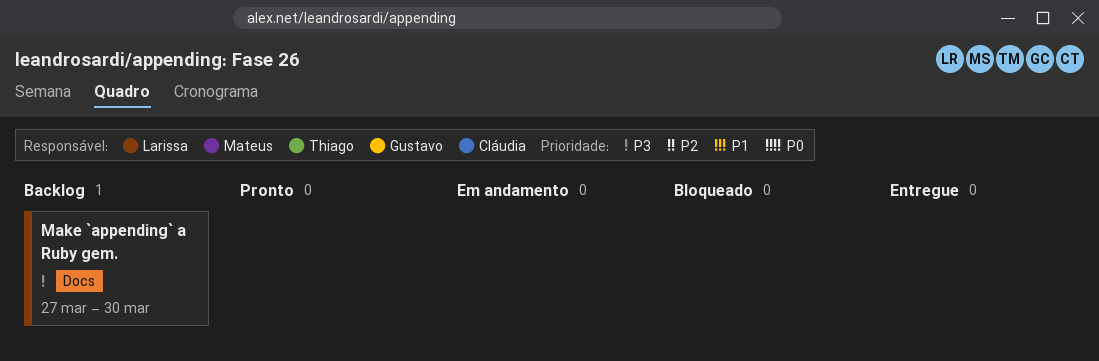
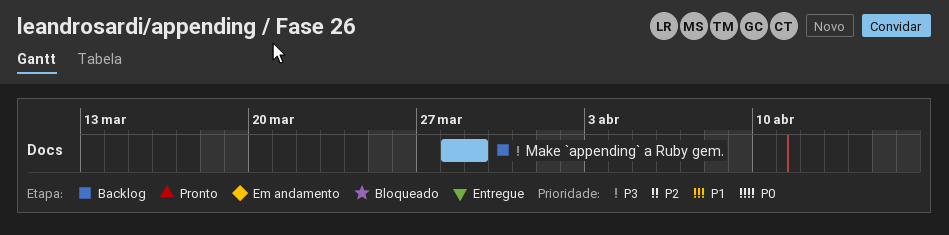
Make `appending` a Ruby gem., start: Mar 27 -> Mar 28
Make `appending` a Ruby gem., due: Mar 30 -> Mar 29

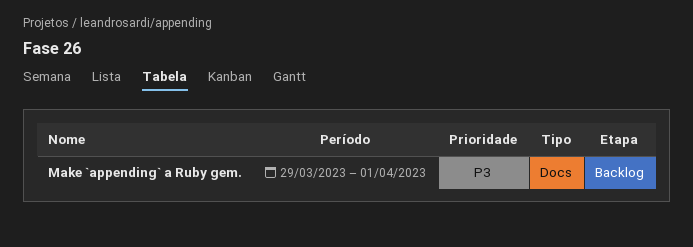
Make `appending` a Ruby gem., start: Mar 28 -> Mar 29
Make `appending` a Ruby gem., due: Mar 29 -> Apr 1

